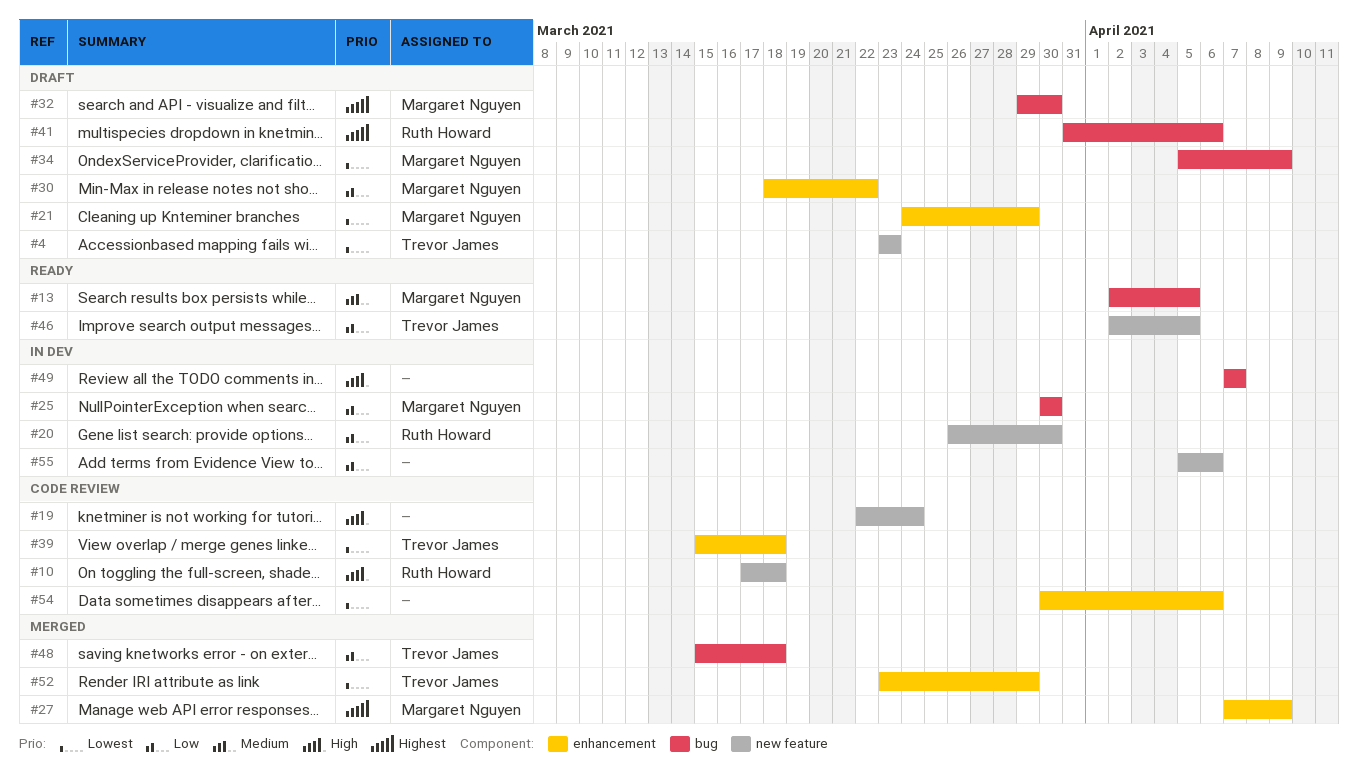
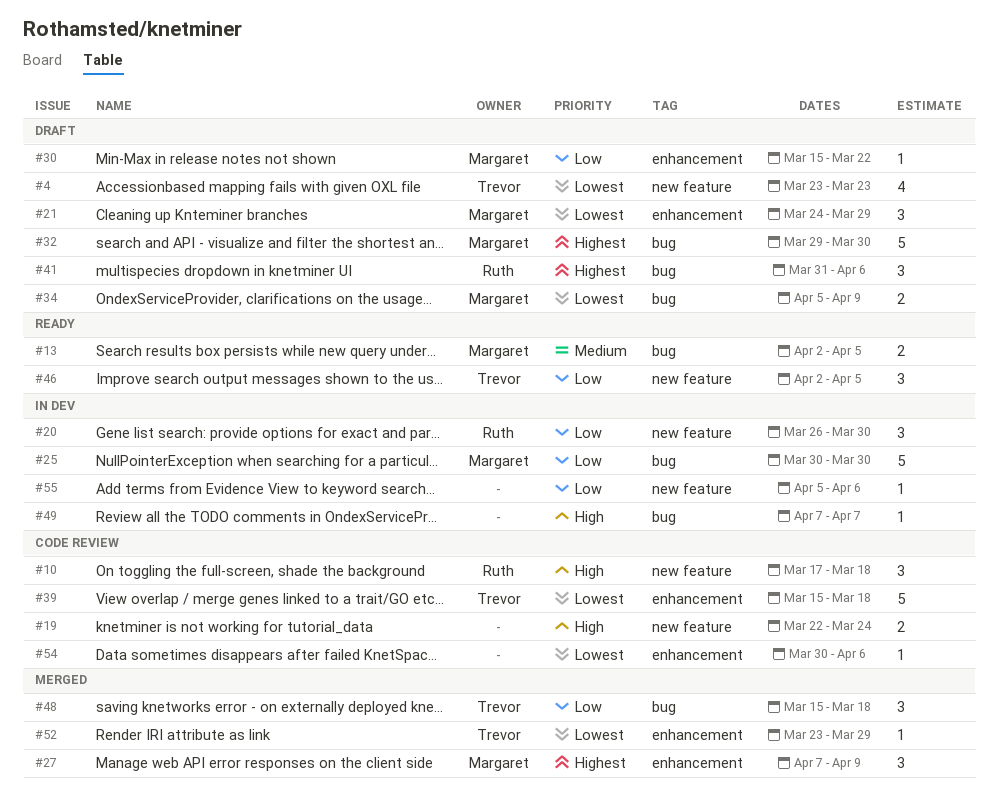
#30, start: Mar 18 -> Mar 15

